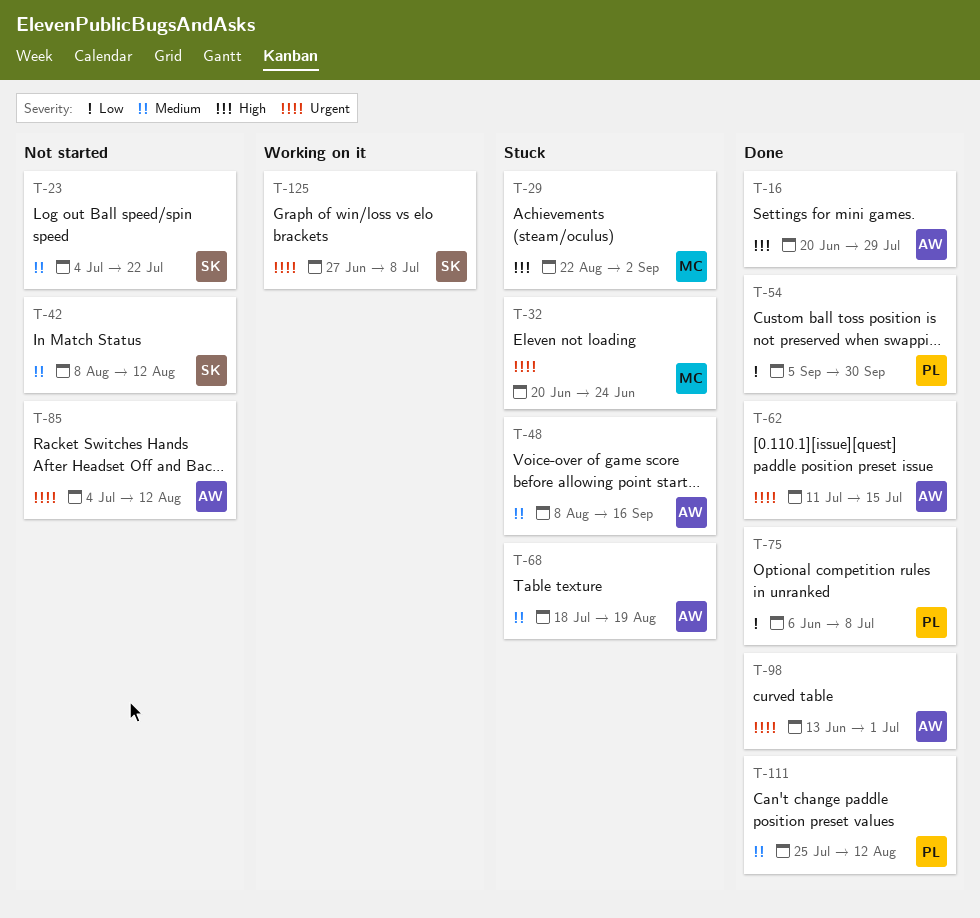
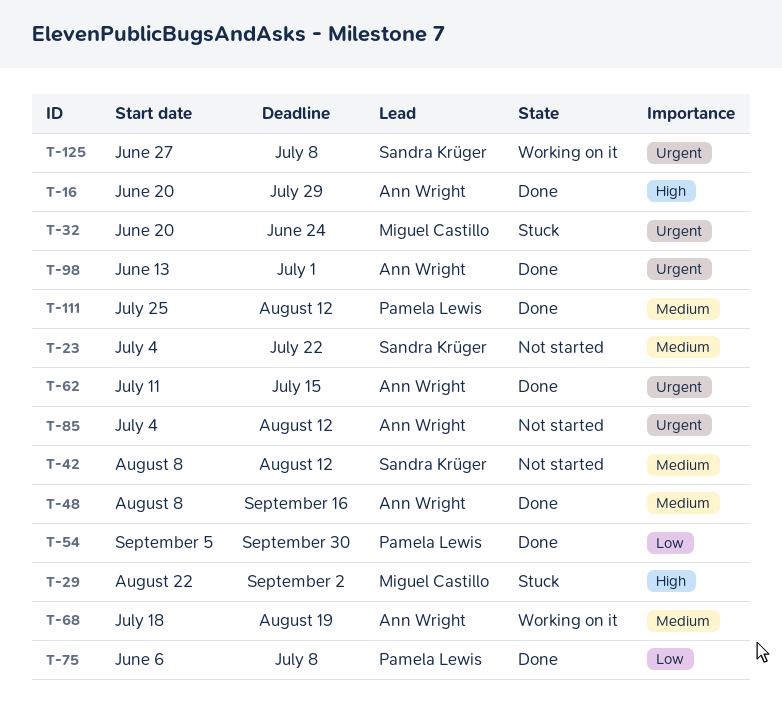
T-48, status: Stuck -> Done
T-68, status: Stuck -> Working on it

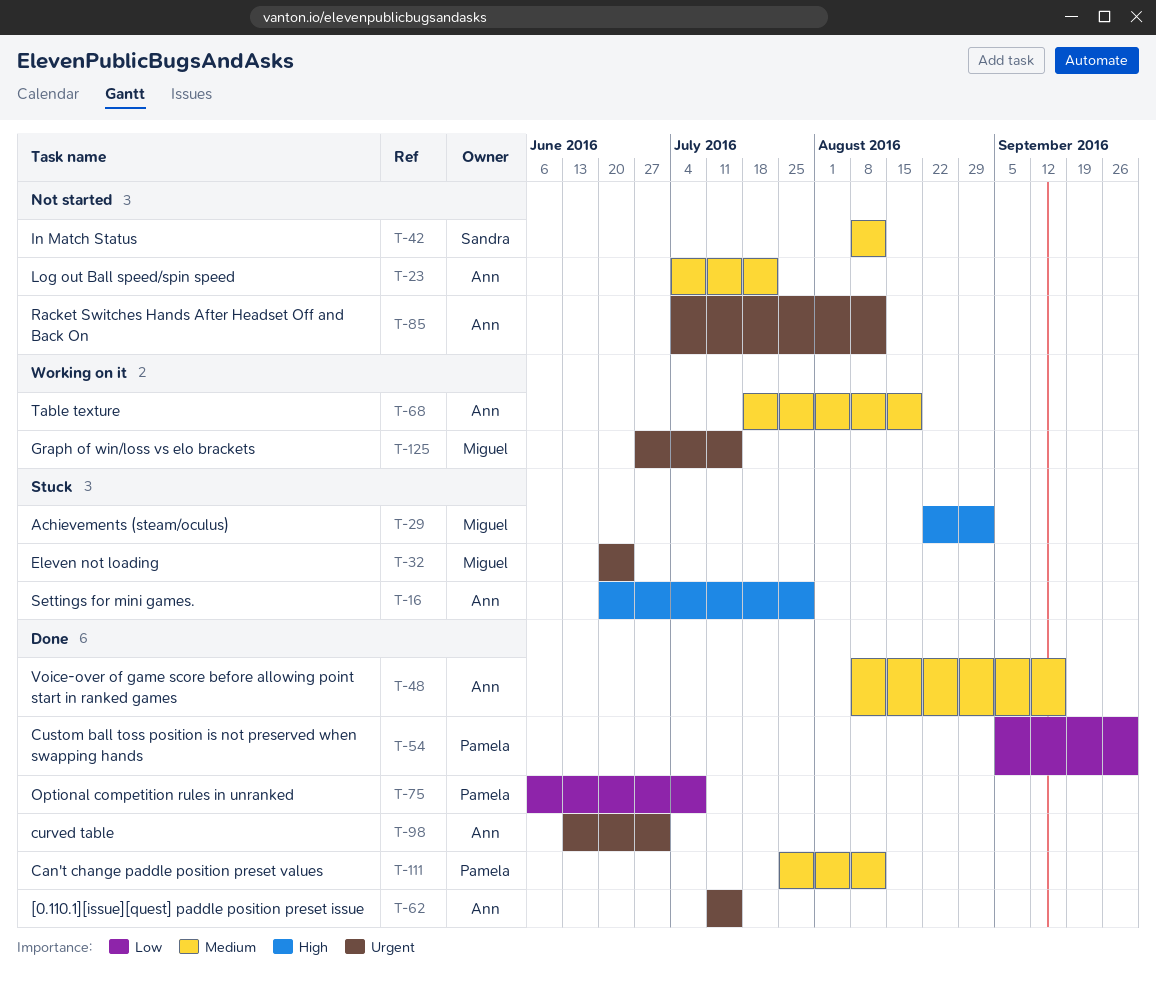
T-16, status: Done -> Stuck
T-23, owner: Sandra Krüger -> Ann Wright
T-125, owner: Sandra Krüger -> Miguel Castillo
T-125, due: Jul 8 -> Jul 15

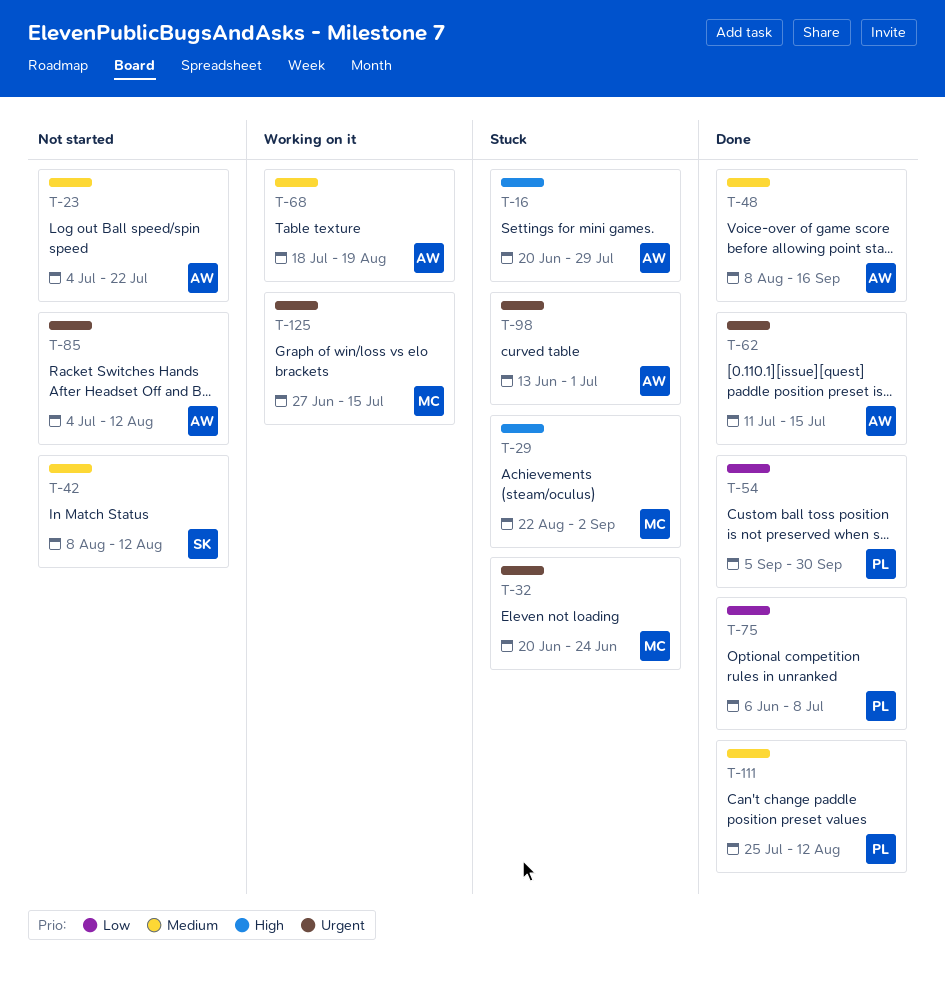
T-98, status: Done -> Stuck

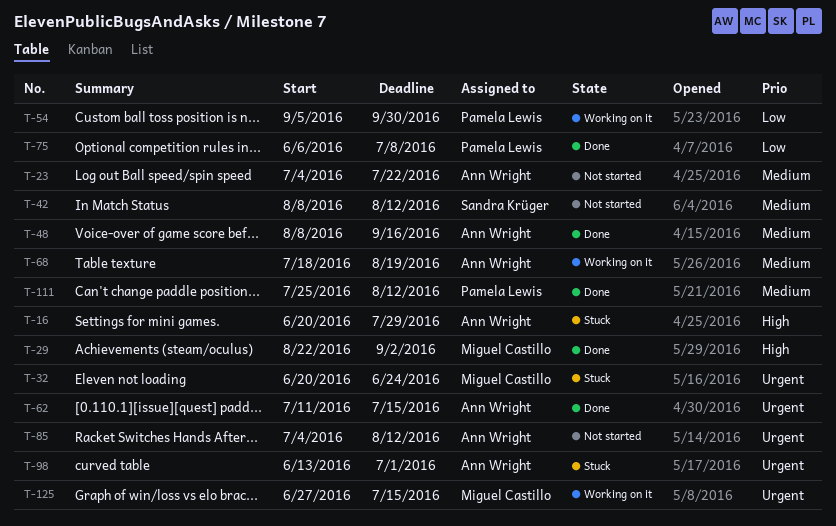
T-29, status: Stuck -> Done
T-54, status: Done -> Working on it

